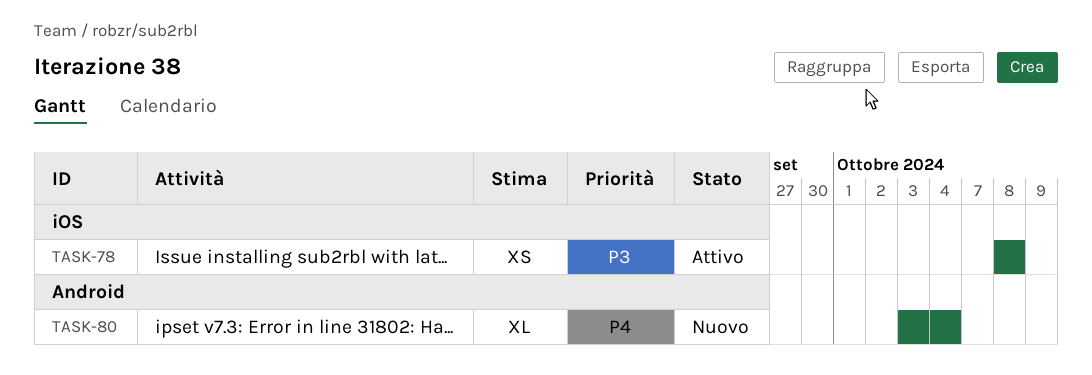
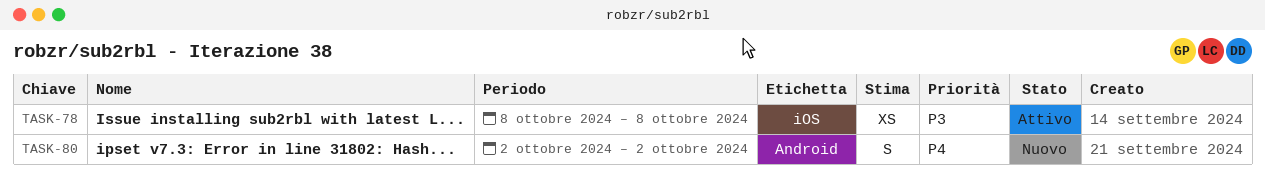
TASK-80, estimate: XL -> S
TASK-80, start: Oct 3 -> Oct 2
TASK-80, due: Oct 4 -> Oct 2

